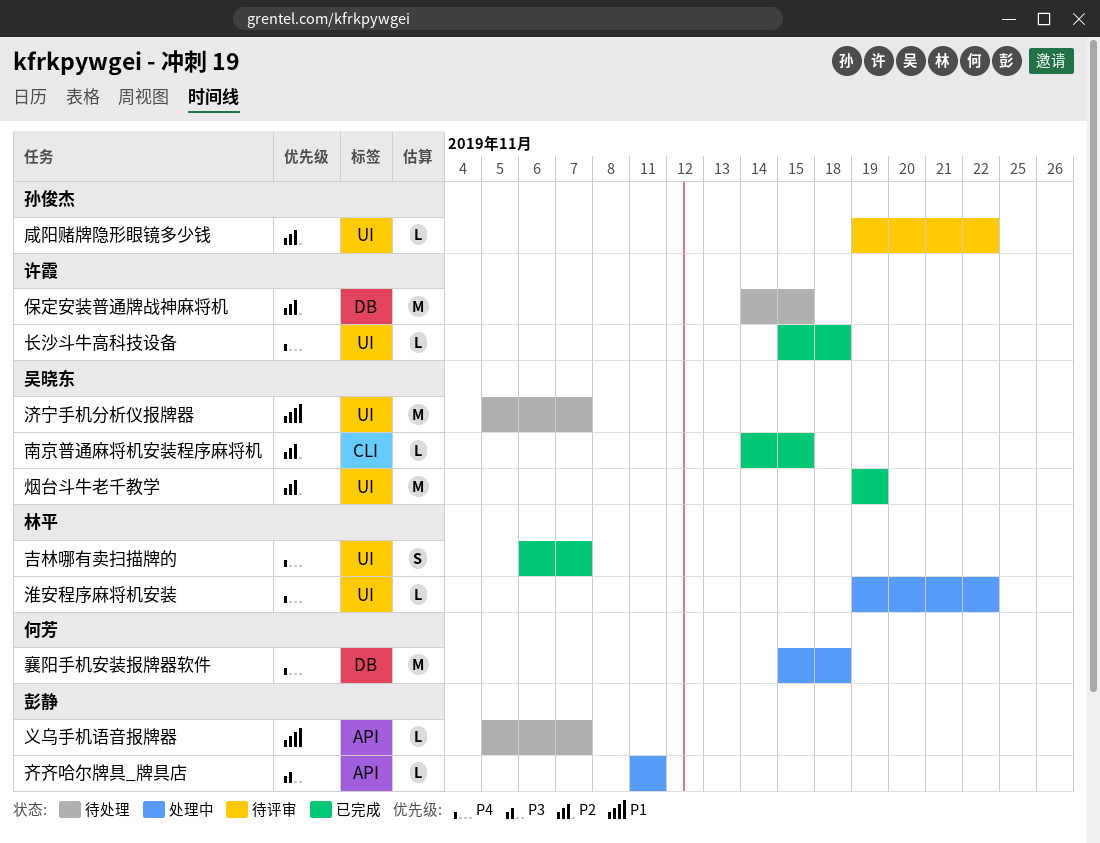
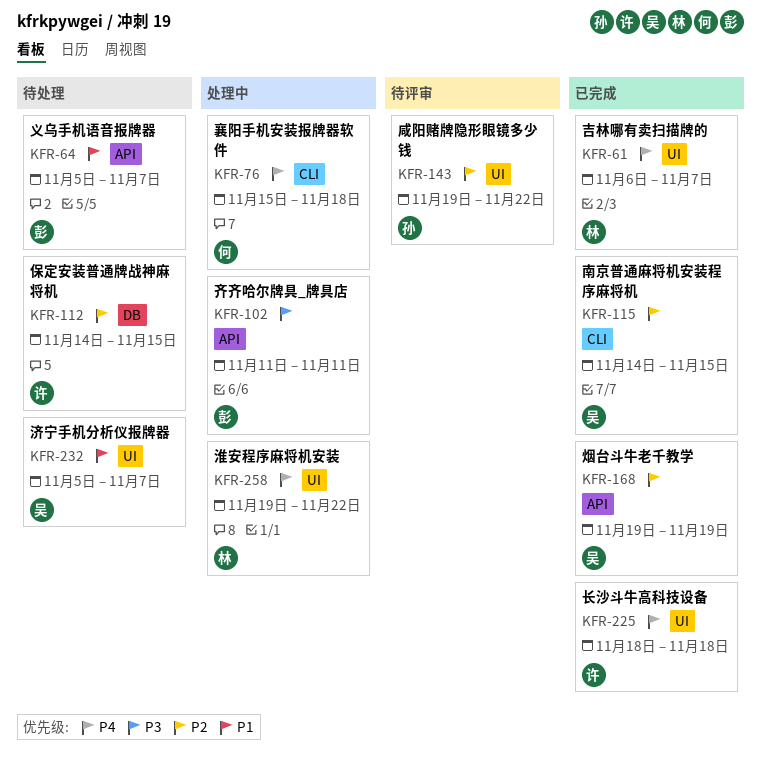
烟台斗牛老千教学, label: UI -> API
襄阳手机安装报牌器软件, label: DB -> CLI
长沙斗牛高科技设备, start: Nov 15 -> Nov 18

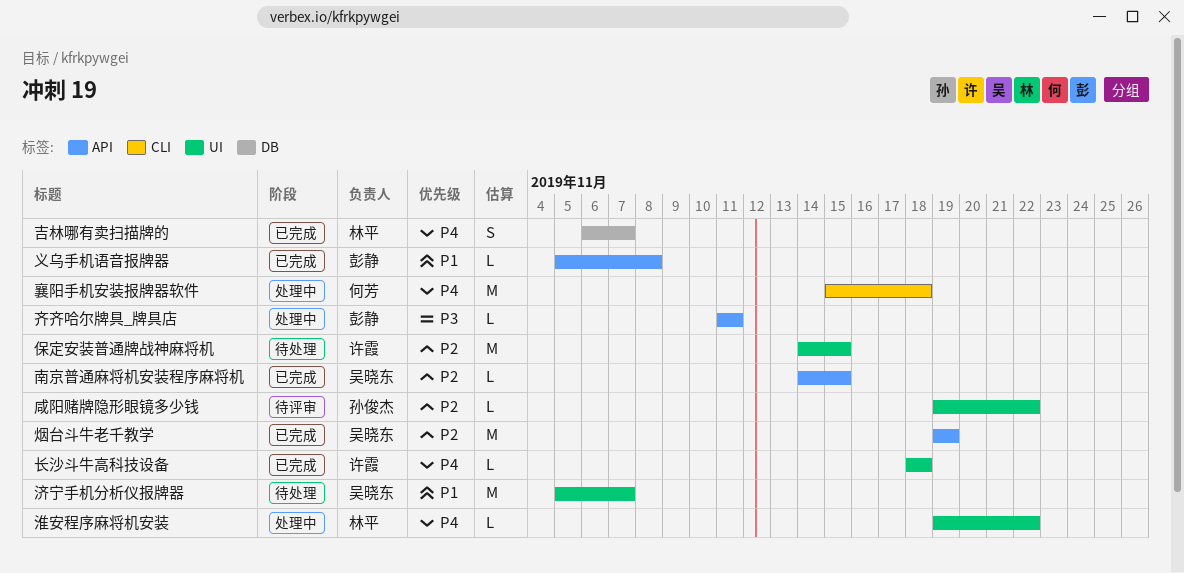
义乌手机语音报牌器, status: 待处理 -> 已完成
义乌手机语音报牌器, due: Nov 7 -> Nov 8
保定安装普通牌战神麻将机, label: DB -> UI
南京普通麻将机安装程序麻将机, label: CLI -> API
吉林哪有卖扫描牌的, label: UI -> DB

